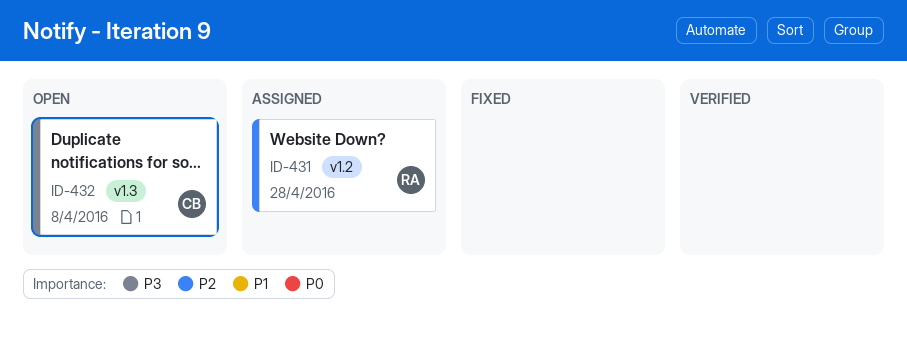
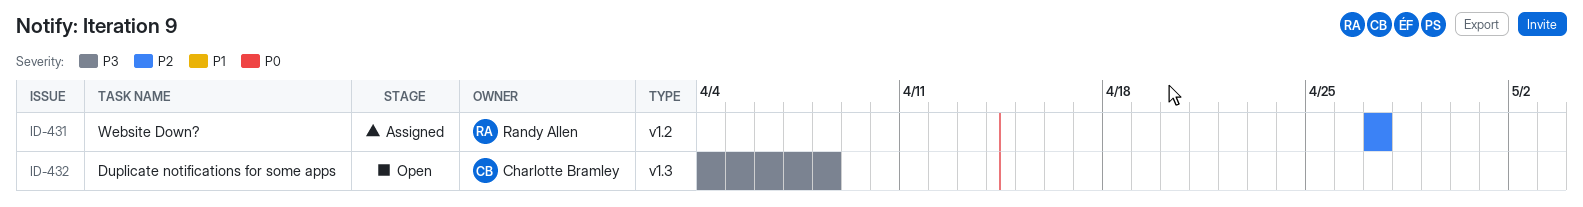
ID-431, due: Apr 28 -> Apr 27

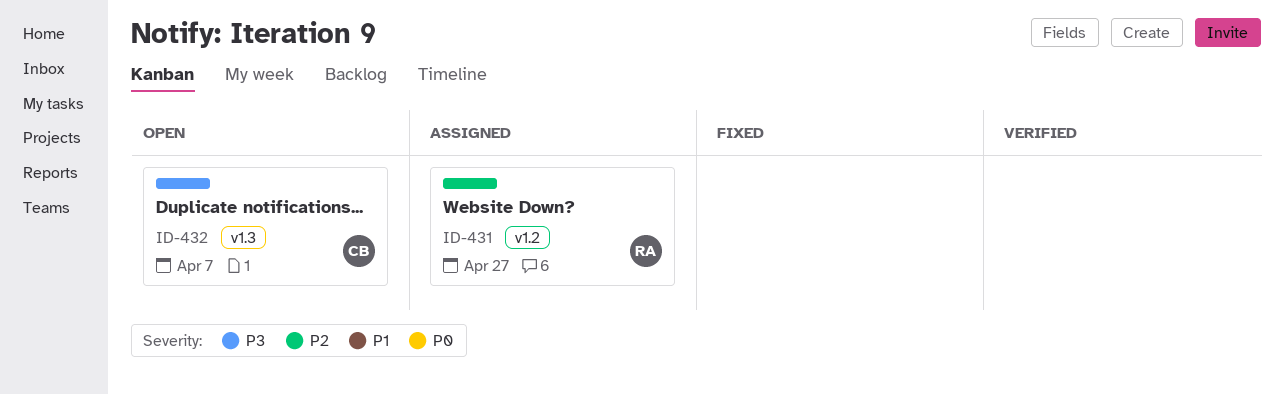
ID-432, due: Apr 8 -> Apr 7

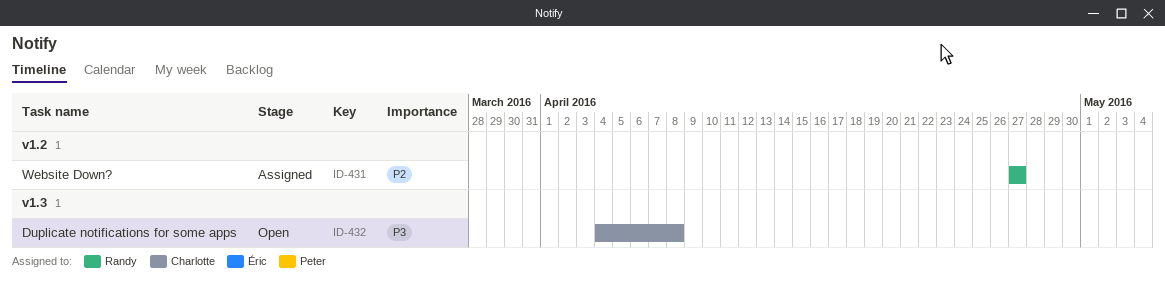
ID-432, due: Apr 7 -> Apr 8

